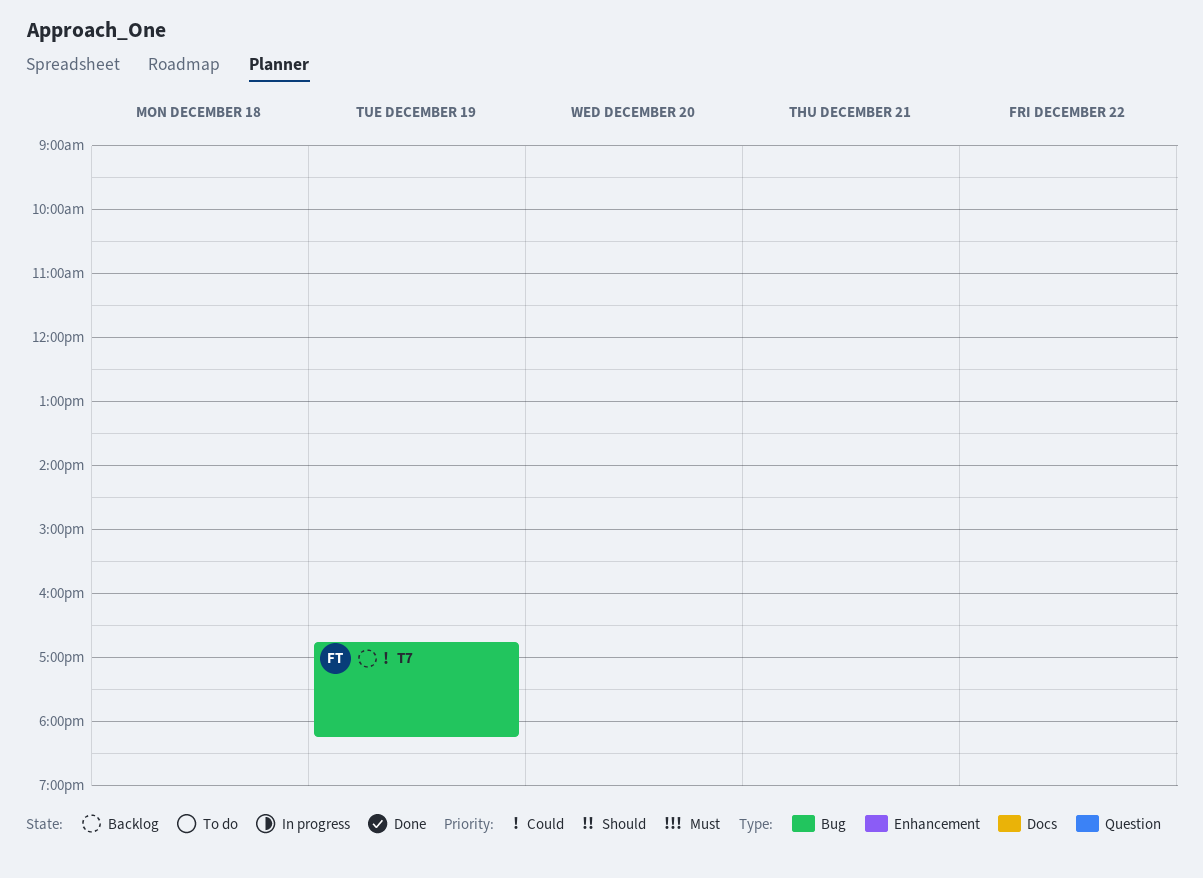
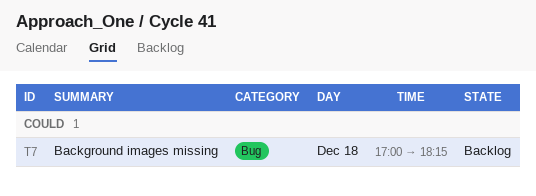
T7, day: Dec 19 -> Dec 18
T7, begins: 16:45 -> 17:00

